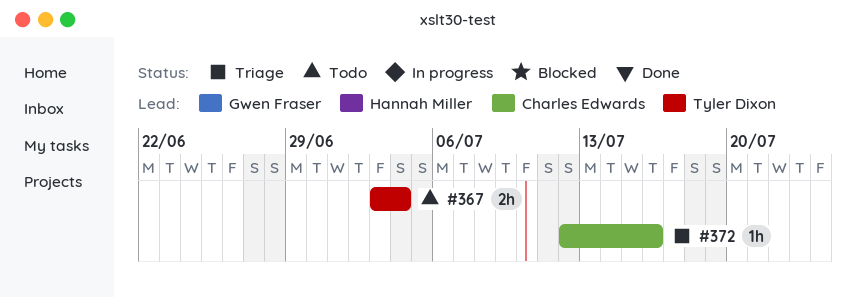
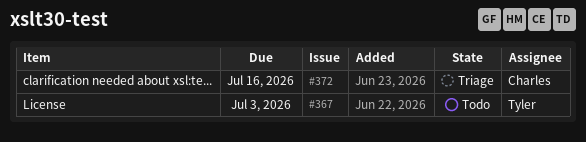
#367, due: Jul 4 -> Jul 3

